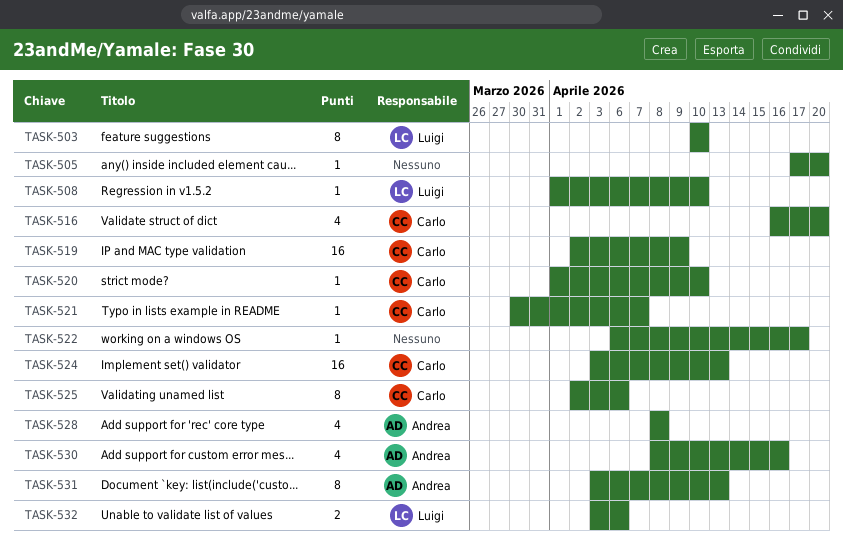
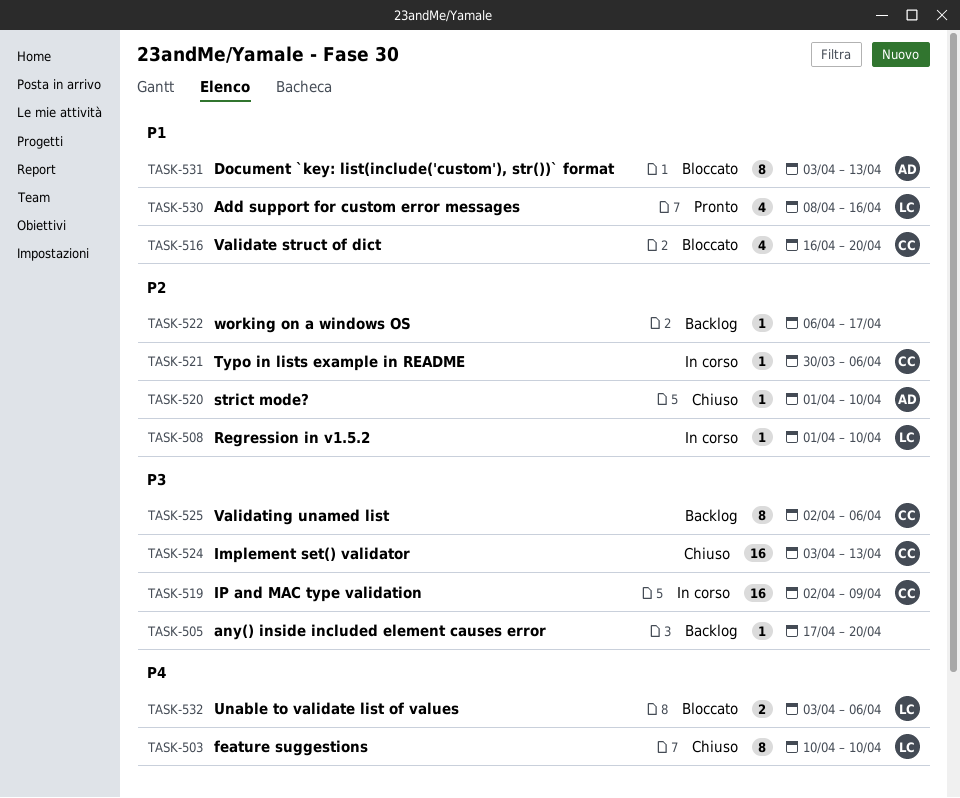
TASK-520, owner: Carlo -> Andrea
TASK-521, due: Apr 7 -> Apr 6
TASK-528: present -> none
TASK-530, owner: Andrea -> Luigi

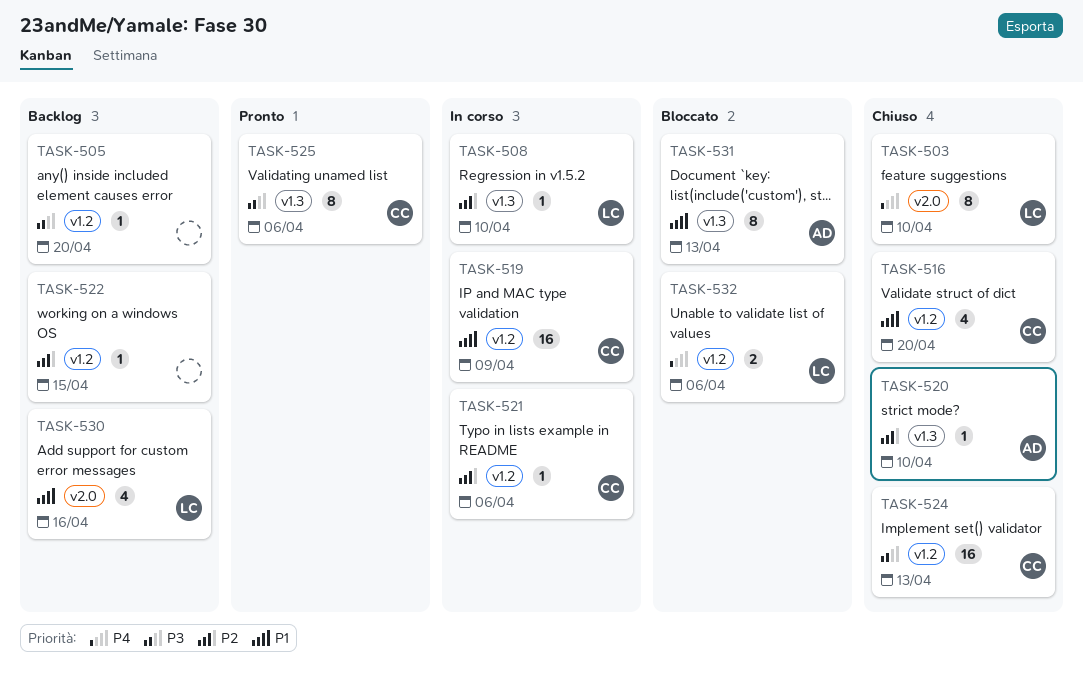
TASK-516, status: Bloccato -> Chiuso
TASK-519, priority: P3 -> P1
TASK-522, due: Apr 17 -> Apr 15
TASK-525, status: Backlog -> Pronto
TASK-530, status: Pronto -> Backlog

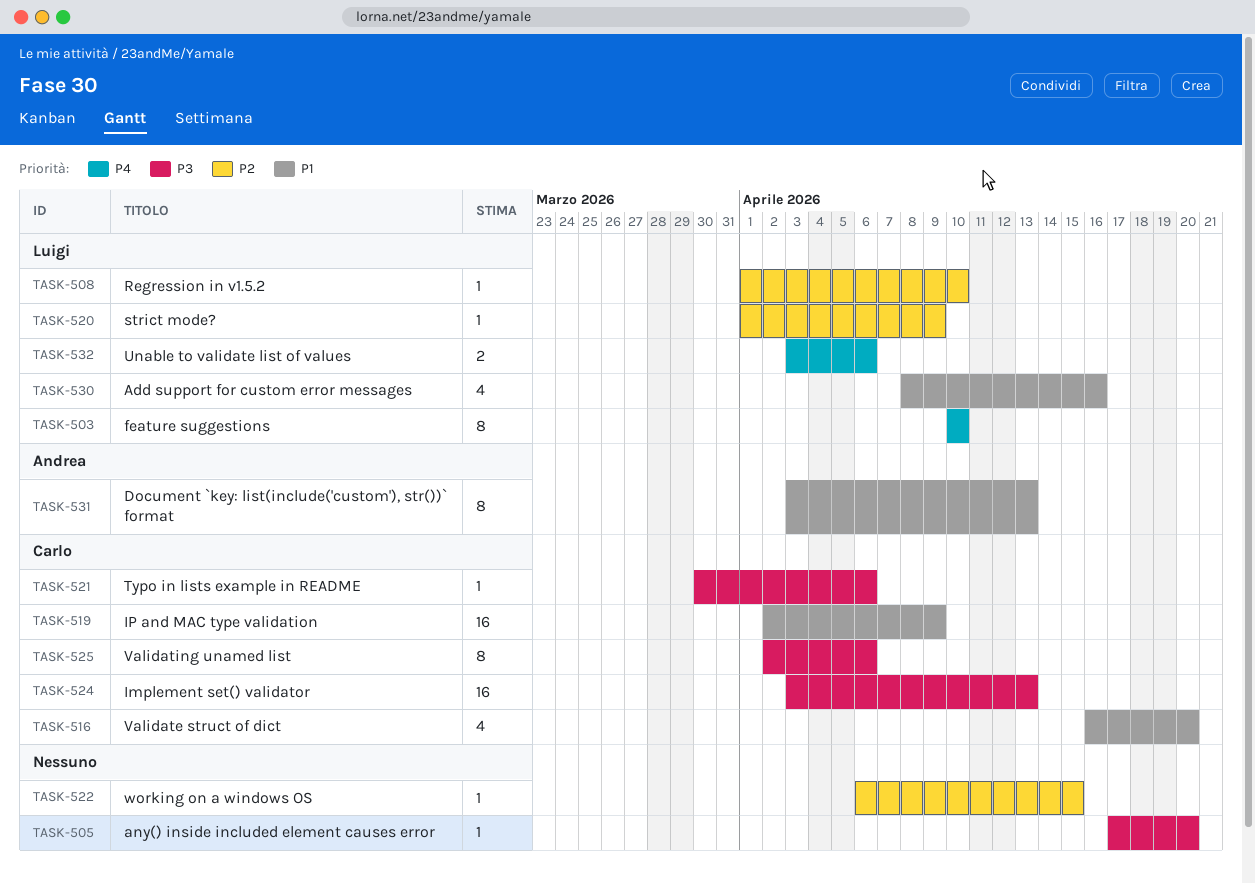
TASK-520, owner: Andrea -> Luigi
TASK-520, due: Apr 10 -> Apr 9
TASK-521, priority: P2 -> P3

